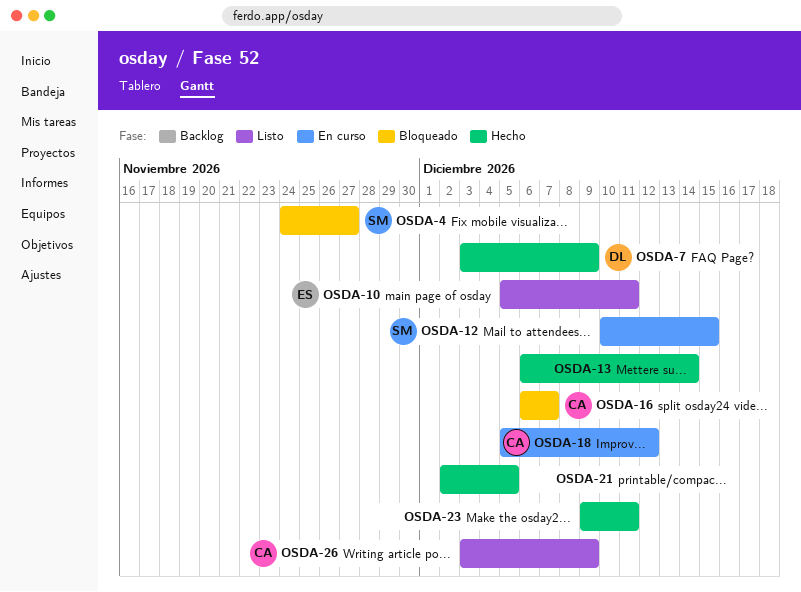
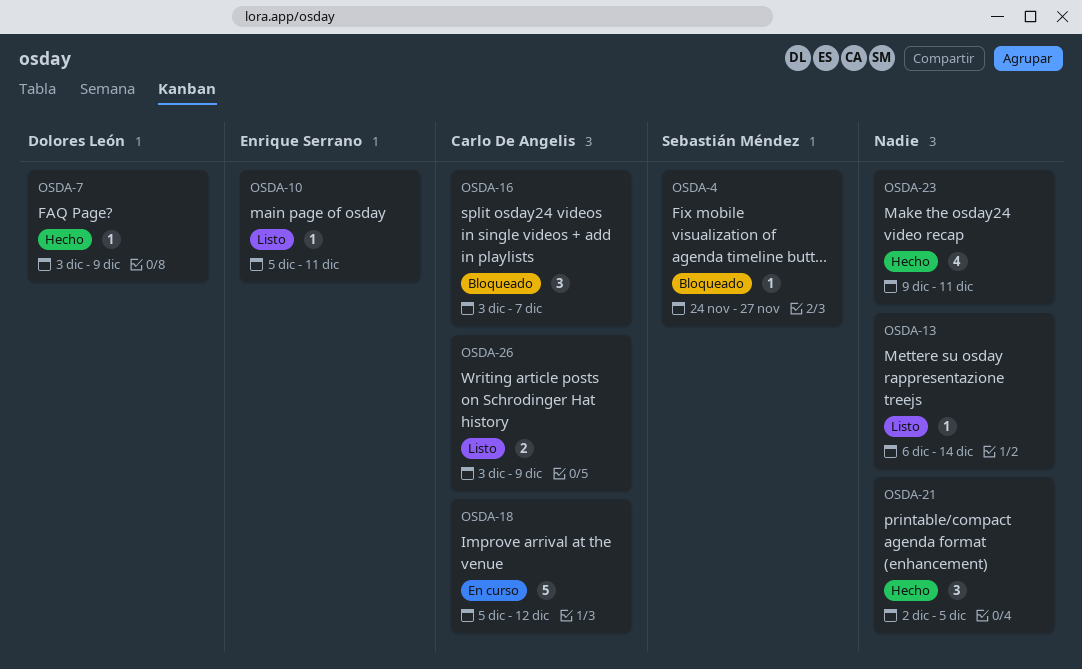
OSDA-12: present -> none
OSDA-13, status: Hecho -> Listo
OSDA-16, start: Dec 6 -> Dec 3

